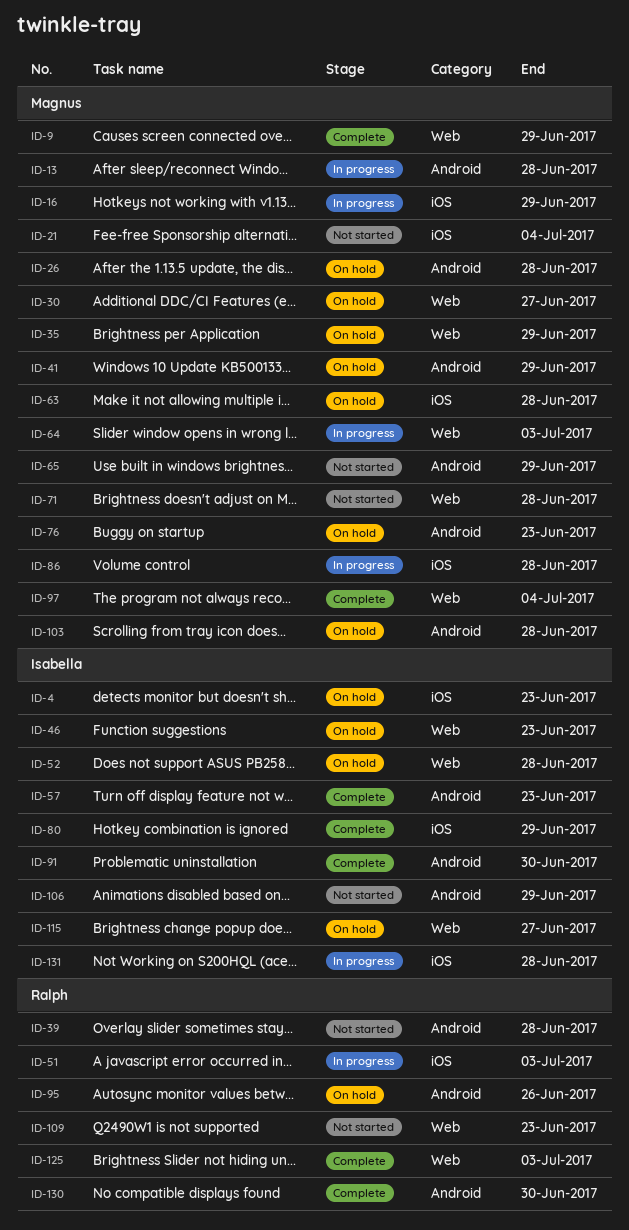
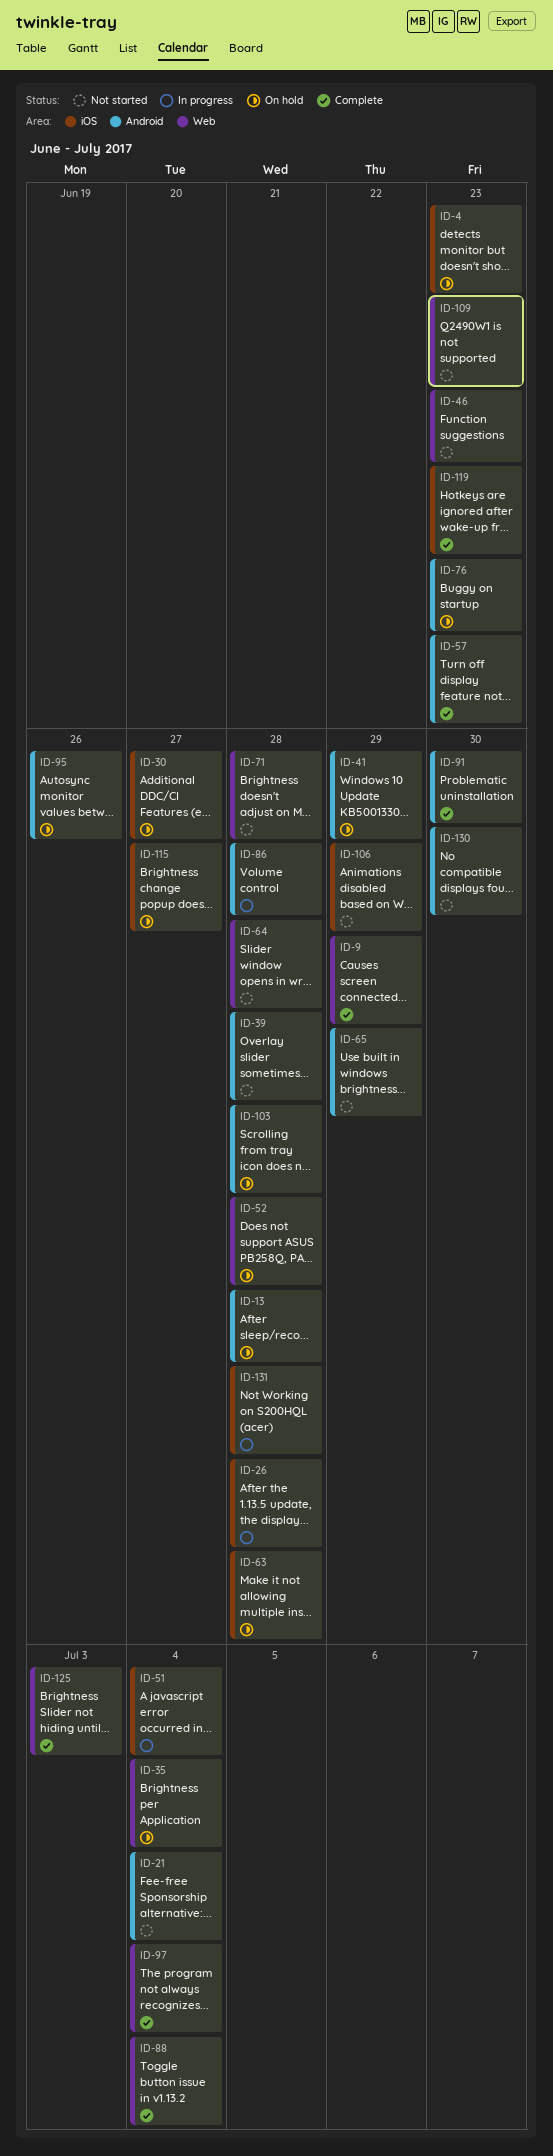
ID-13, status: In progress -> On hold
ID-16: present -> none
ID-21, label: iOS -> Android
ID-26, status: On hold -> In progress
ID-26, label: Android -> iOS
ID-30, label: Web -> iOS
ID-35, due: Jun 29 -> Jul 4
ID-46, status: On hold -> Not started
ID-51, due: Jul 3 -> Jul 4
ID-64, status: In progress -> Not started
ID-64, due: Jul 3 -> Jun 28
ID-80: present -> none
ID-86, label: iOS -> Android
ID-88: none -> present
ID-106, label: Android -> iOS
ID-115, label: Web -> iOS
ID-119: none -> present
ID-130, status: Complete -> Not started

